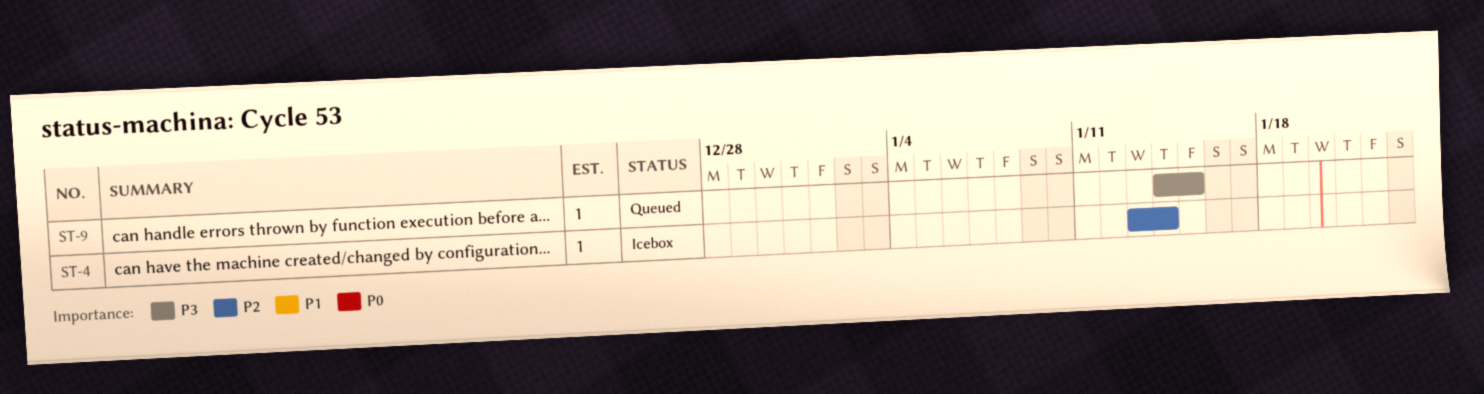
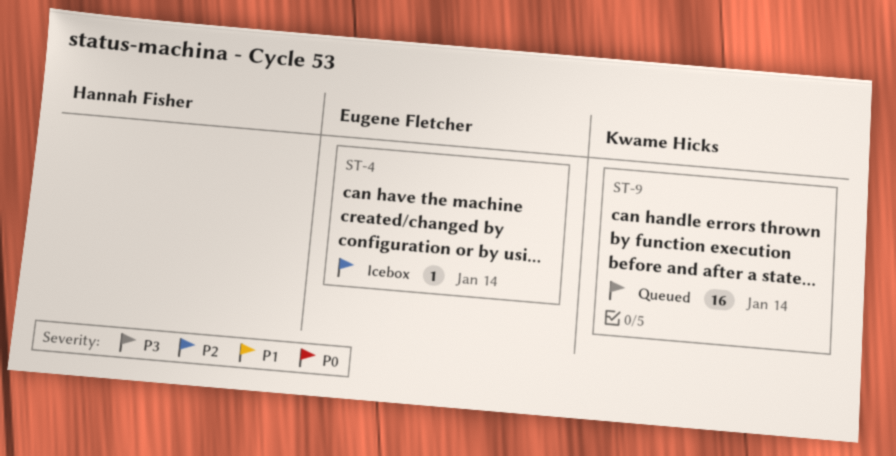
ST-9, estimate: 1 -> 16
ST-9, due: Jan 15 -> Jan 14

